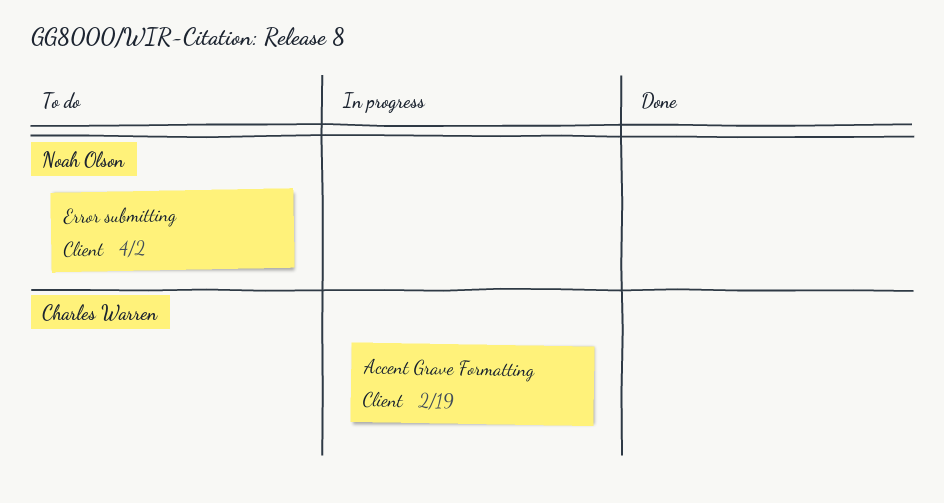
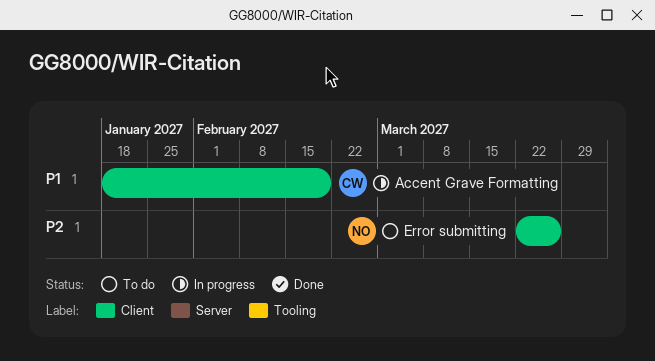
Error submitting, due: Apr 2 -> Mar 26

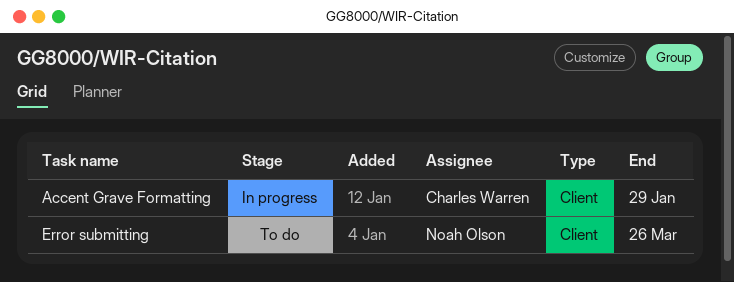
Accent Grave Formatting, due: Feb 19 -> Jan 29

